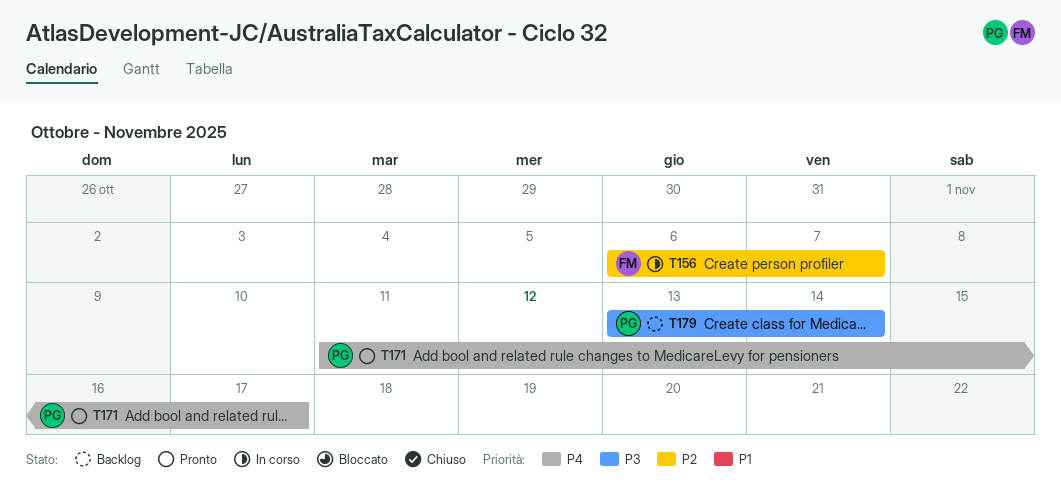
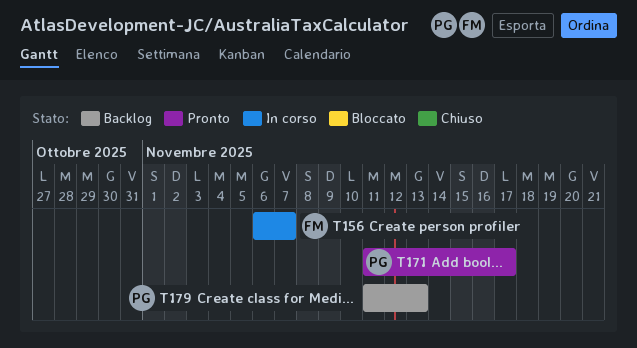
T179, start: Nov 13 -> Nov 11
T179, due: Nov 14 -> Nov 13

